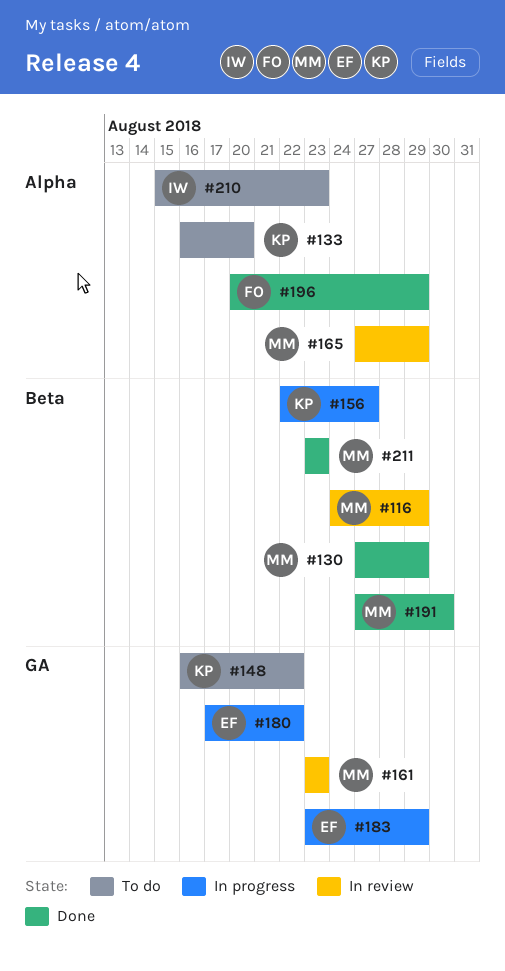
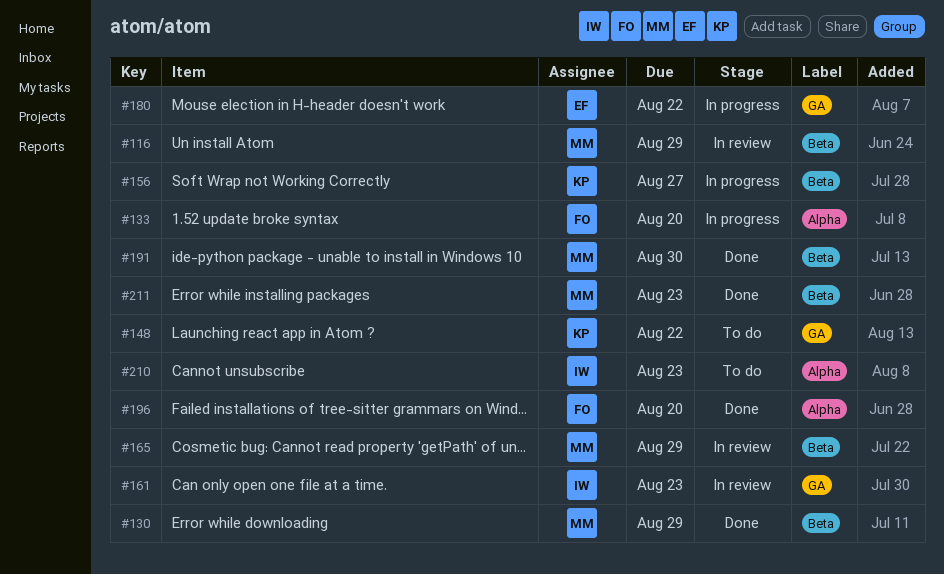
#133, status: To do -> In progress
#133, owner: KP -> FO
#161, owner: MM -> IW
#165, label: Alpha -> Beta
#183: present -> none
#196, due: Aug 29 -> Aug 20

